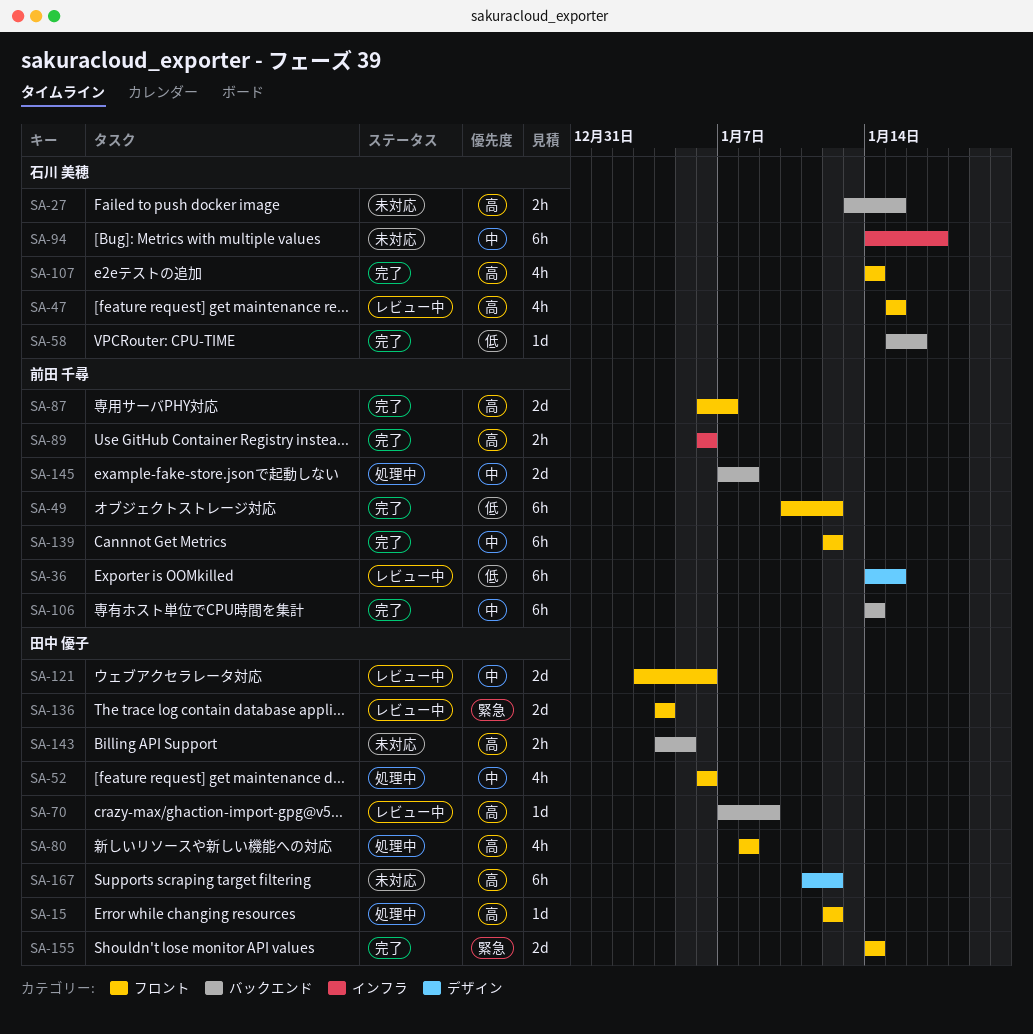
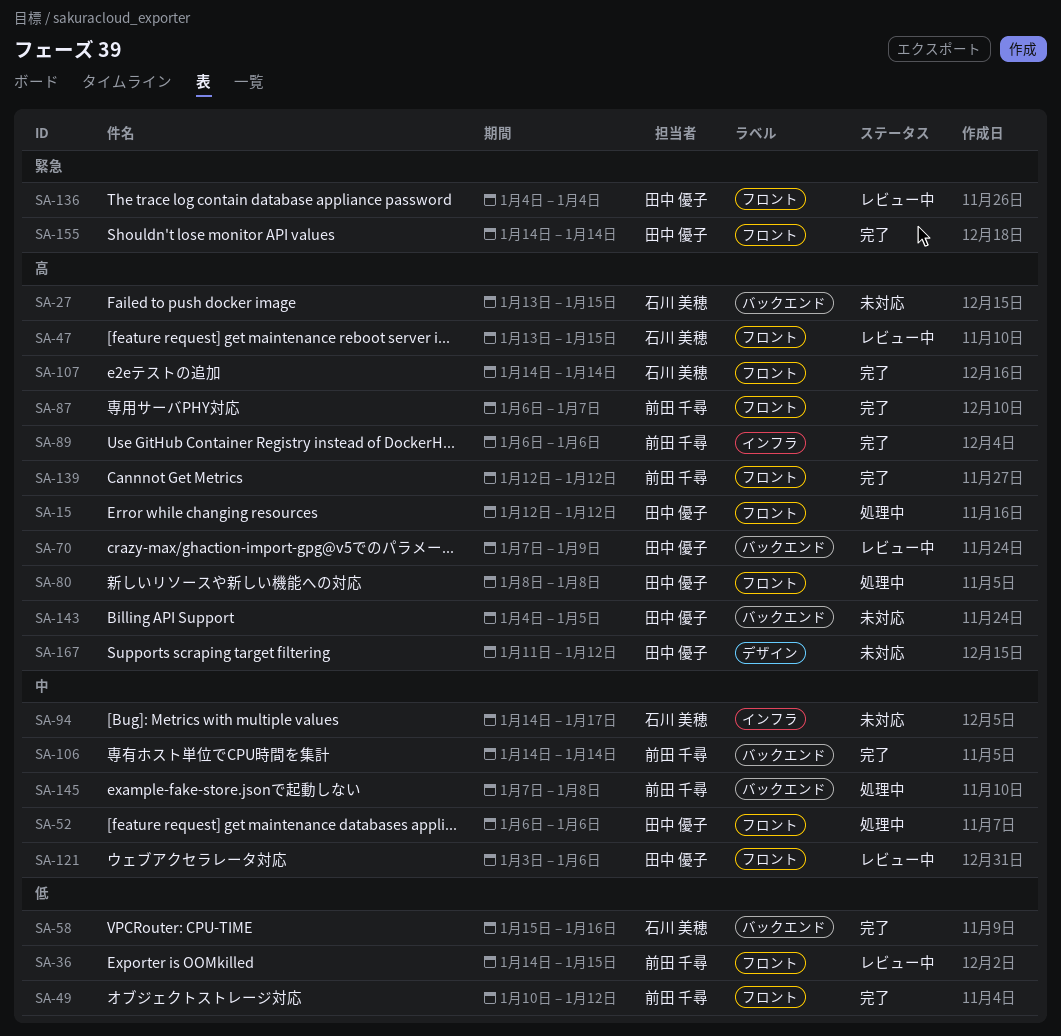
SA-36, label: デザイン -> フロント
SA-47, start: Jan 15 -> Jan 13
SA-139, priority: 中 -> 高

